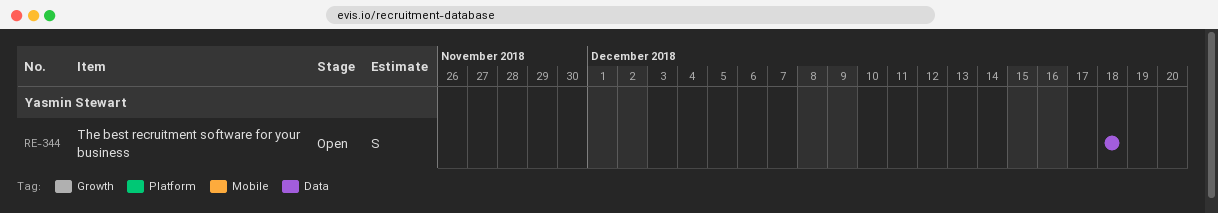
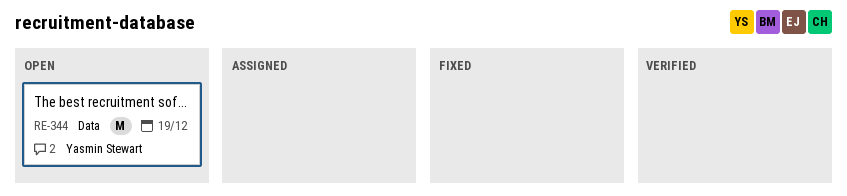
RE-344, estimate: S -> M
RE-344, due: Dec 18 -> Dec 19

